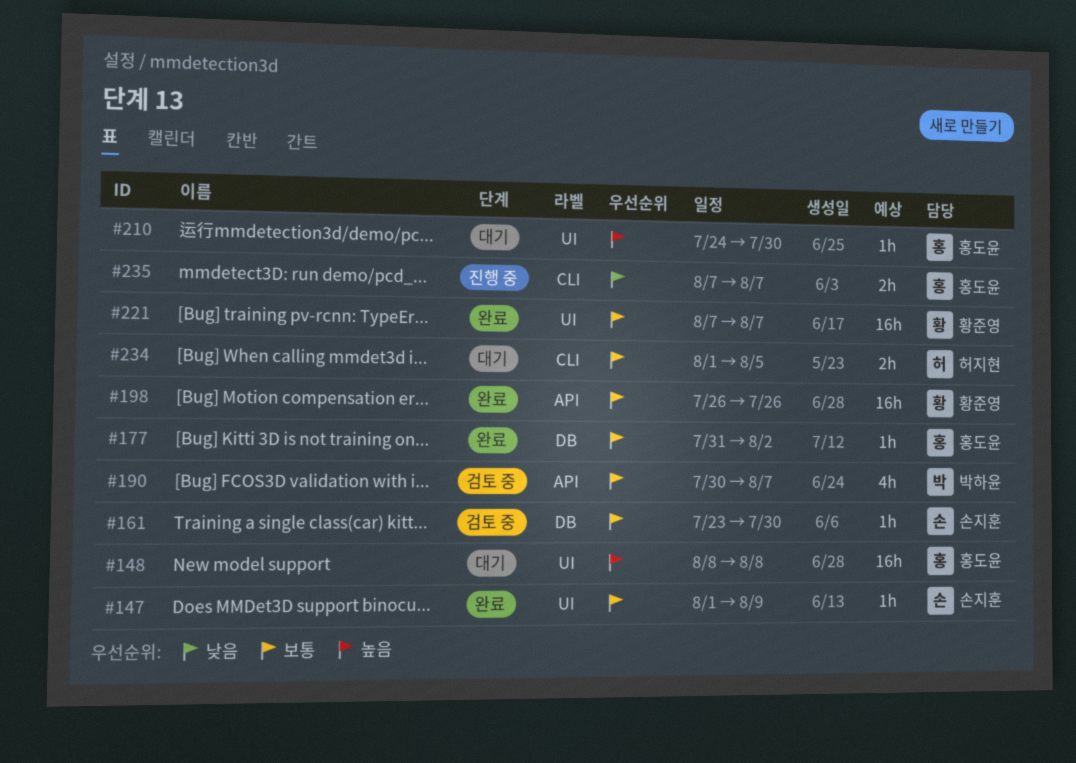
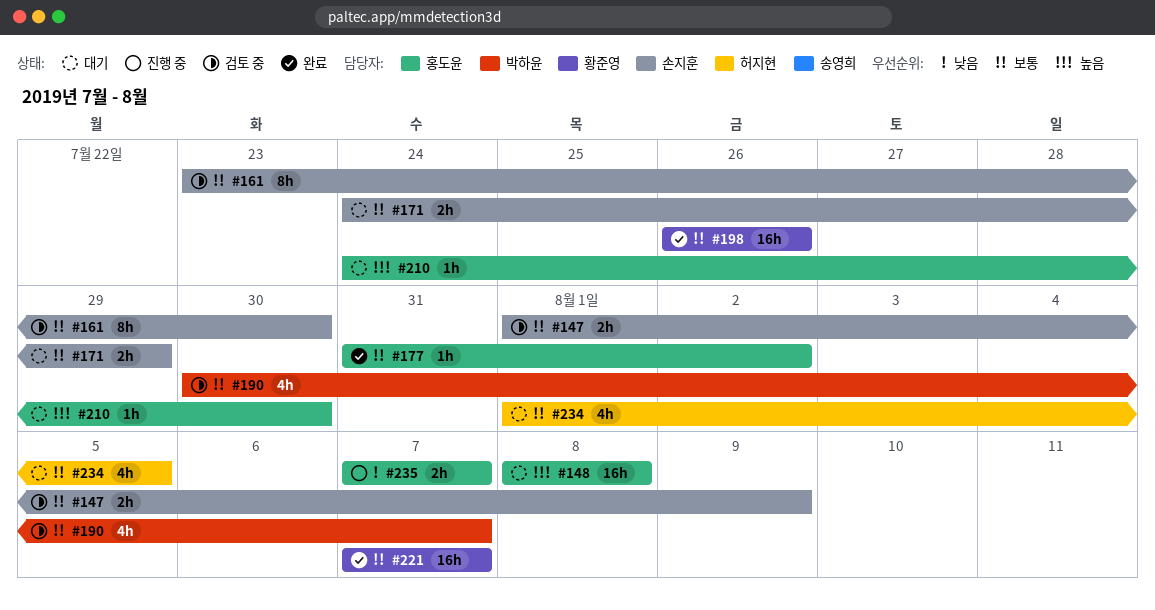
#147, status: 완료 -> 검토 중
#147, estimate: 1h -> 2h
#161, estimate: 1h -> 8h
#171: none -> present
#234, estimate: 2h -> 4h

